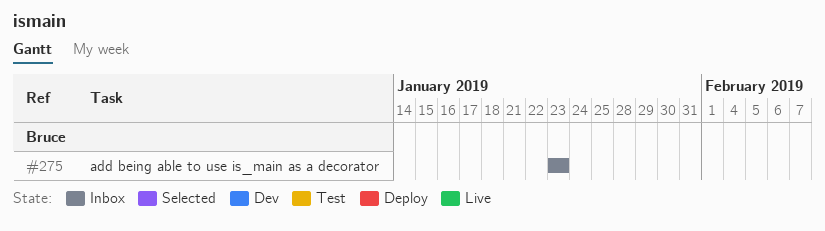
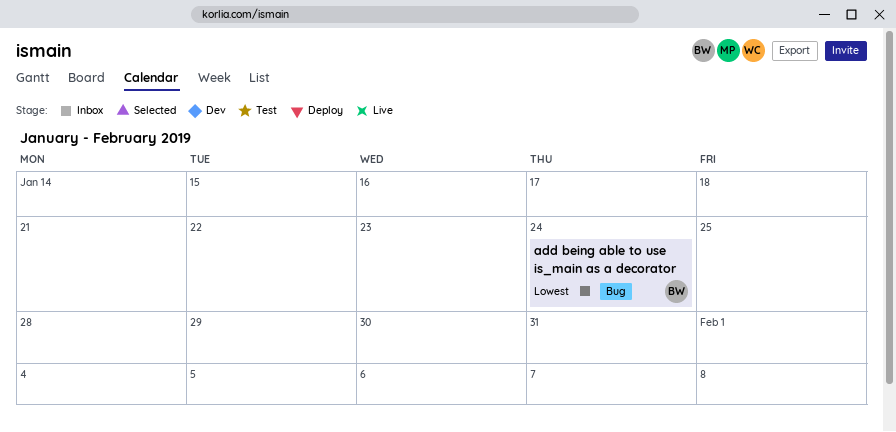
add being able to use is_main as a decorator, due: Jan 23 -> Jan 24

